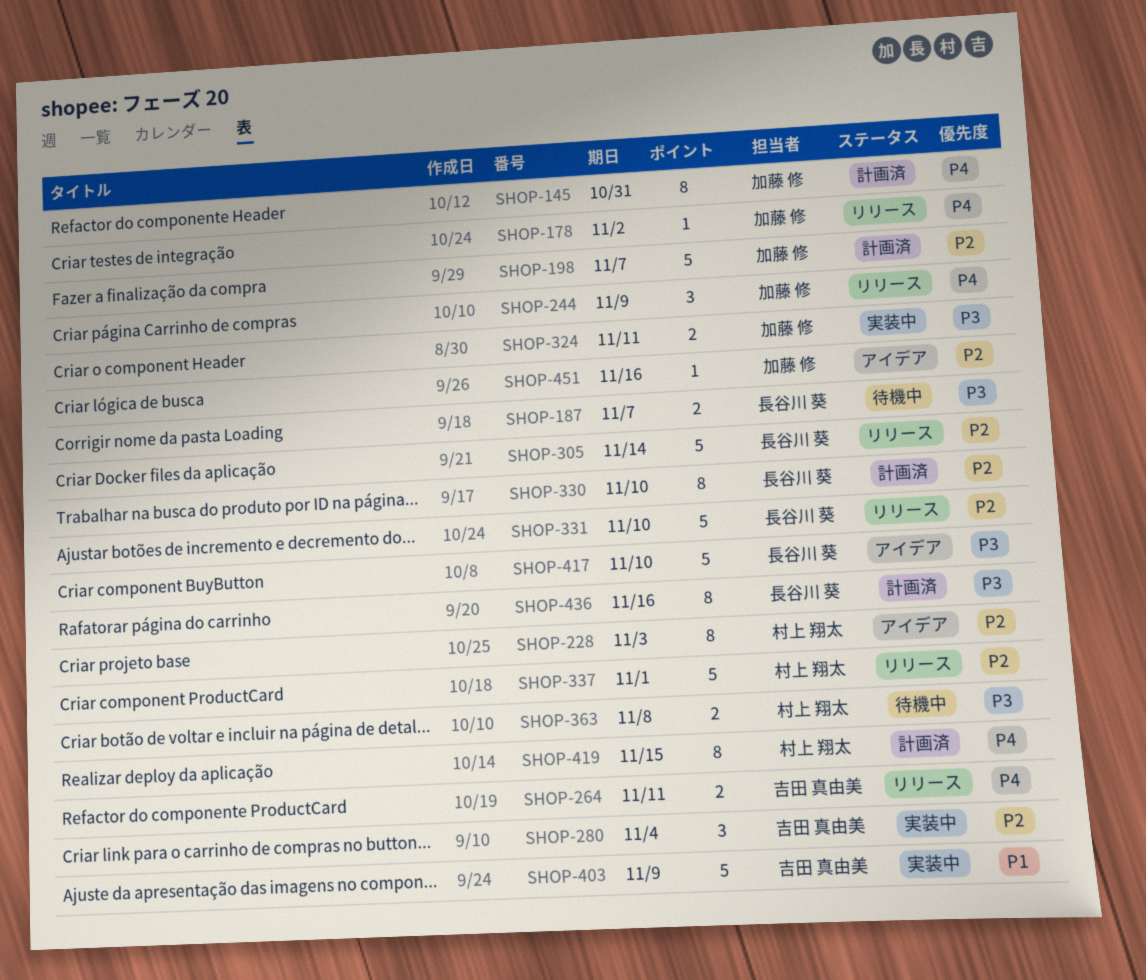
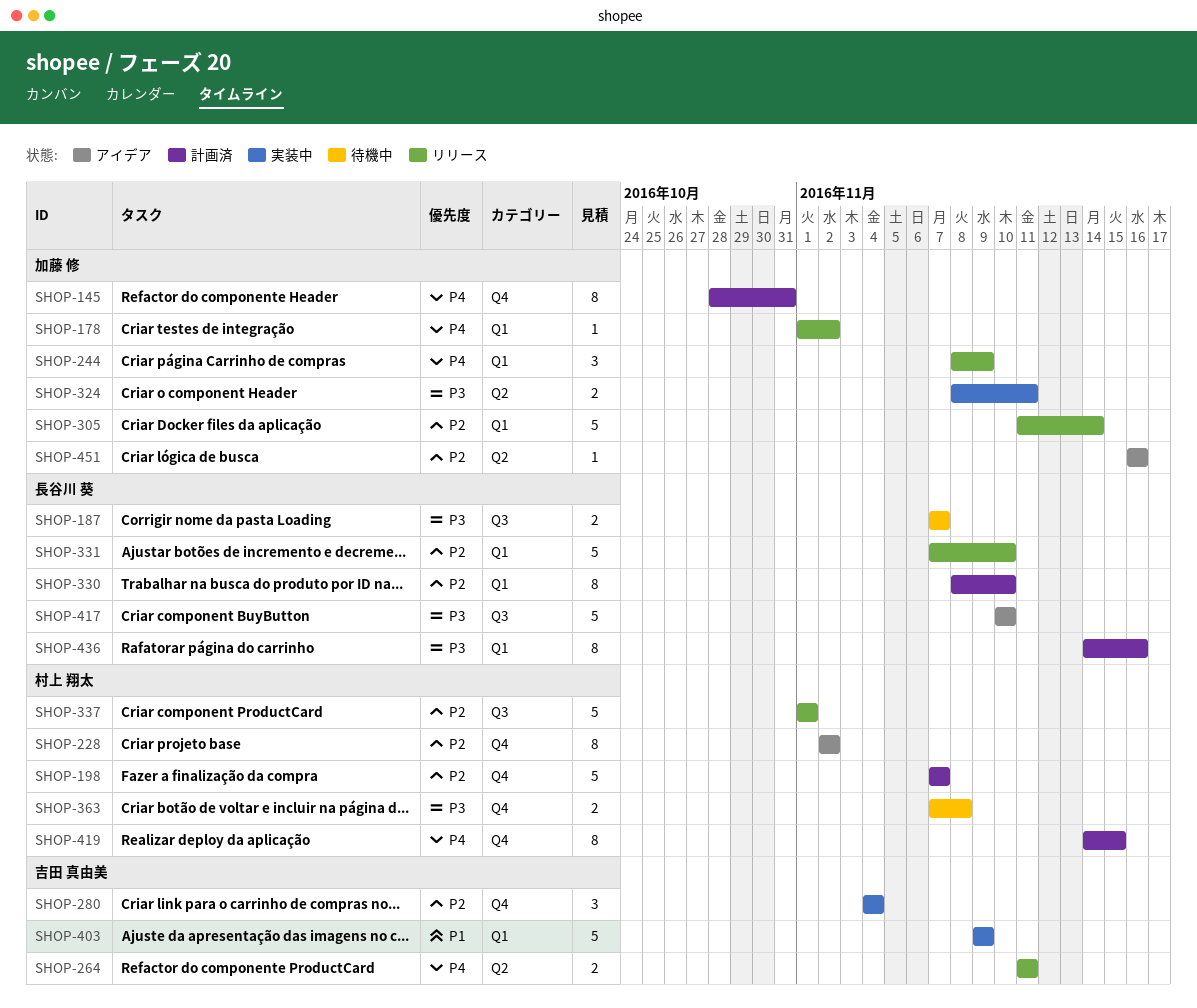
SHOP-198, owner: 加藤 修 -> 村上 翔太
SHOP-228, due: Nov 3 -> Nov 2
SHOP-305, owner: 長谷川 葵 -> 加藤 修

